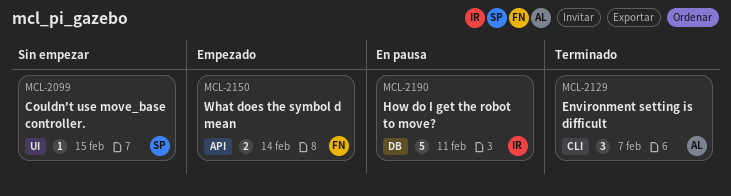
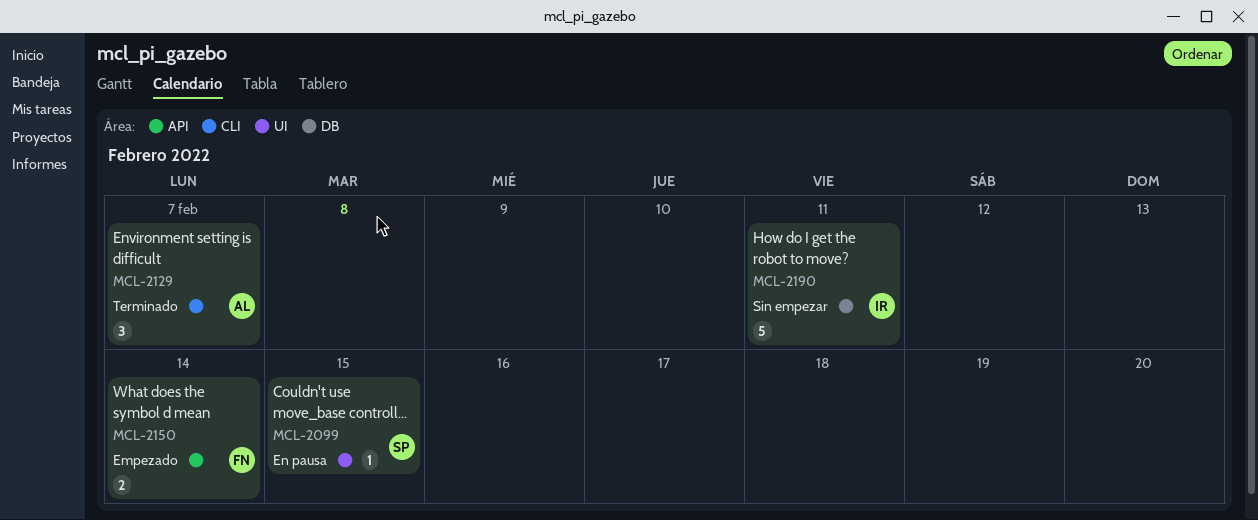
MCL-2099, status: Sin empezar -> En pausa
MCL-2190, status: En pausa -> Sin empezar

